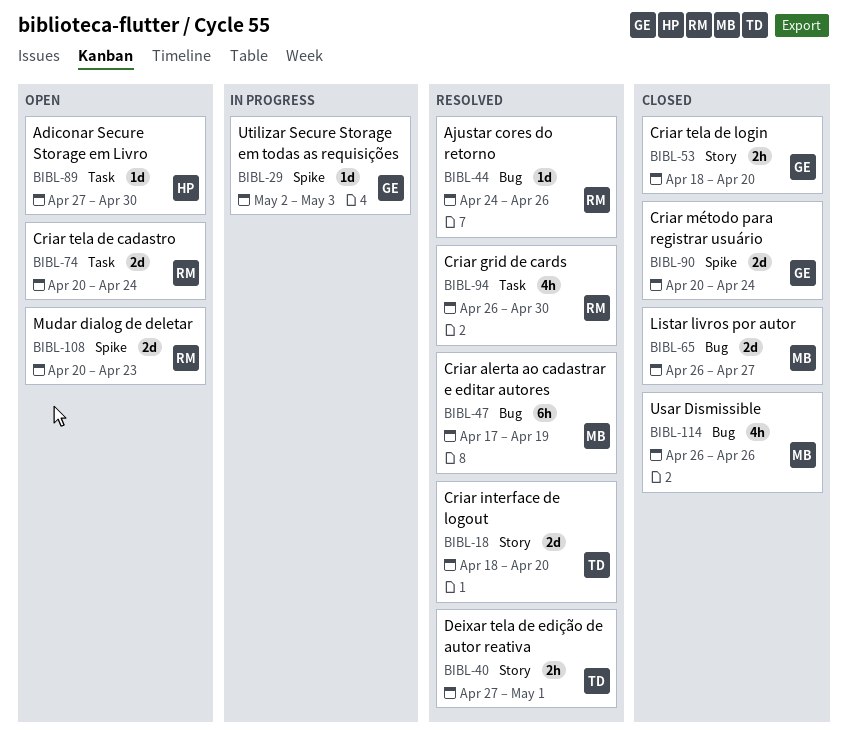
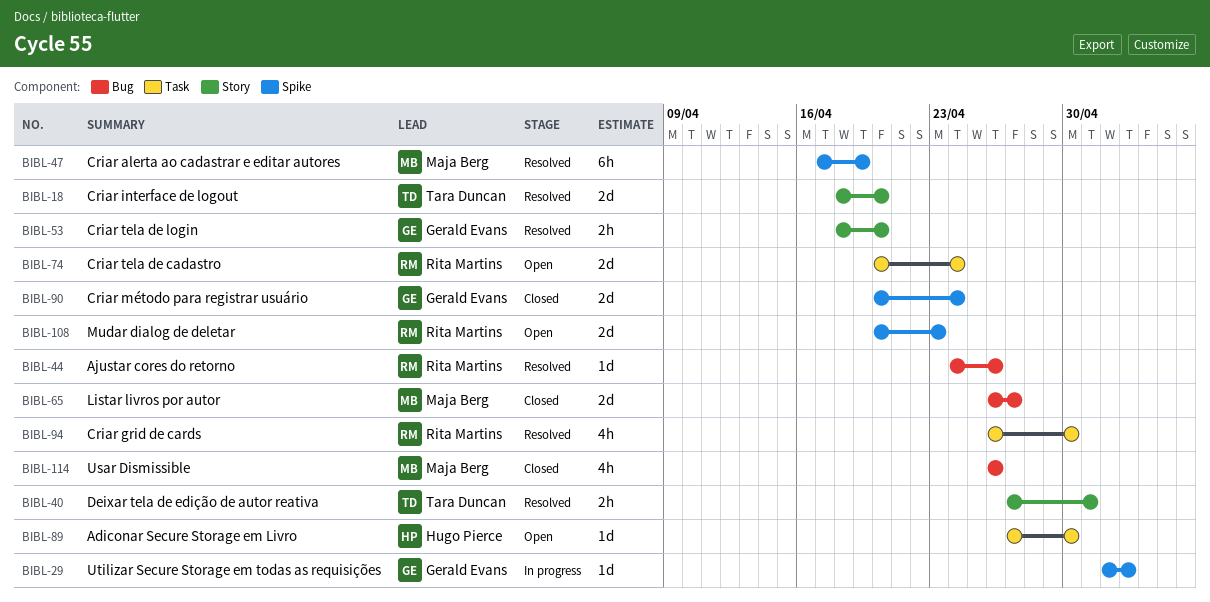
BIBL-47, label: Bug -> Spike
BIBL-53, status: Closed -> Resolved

